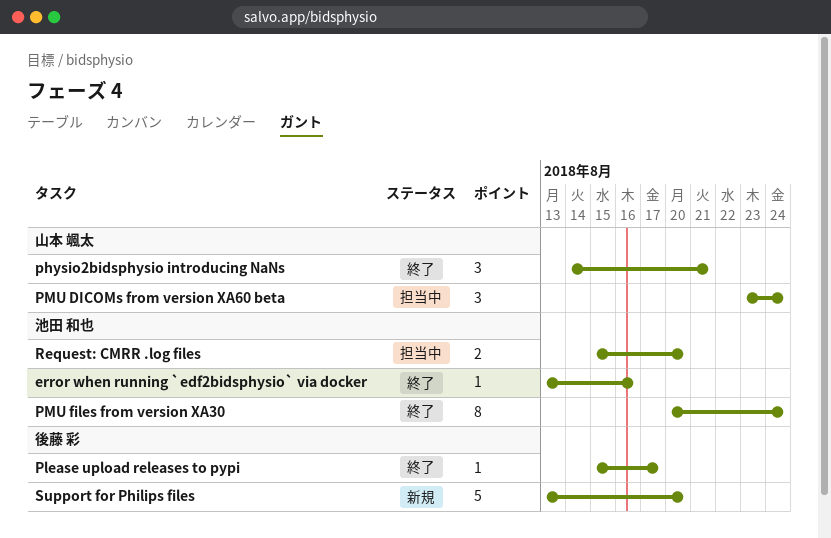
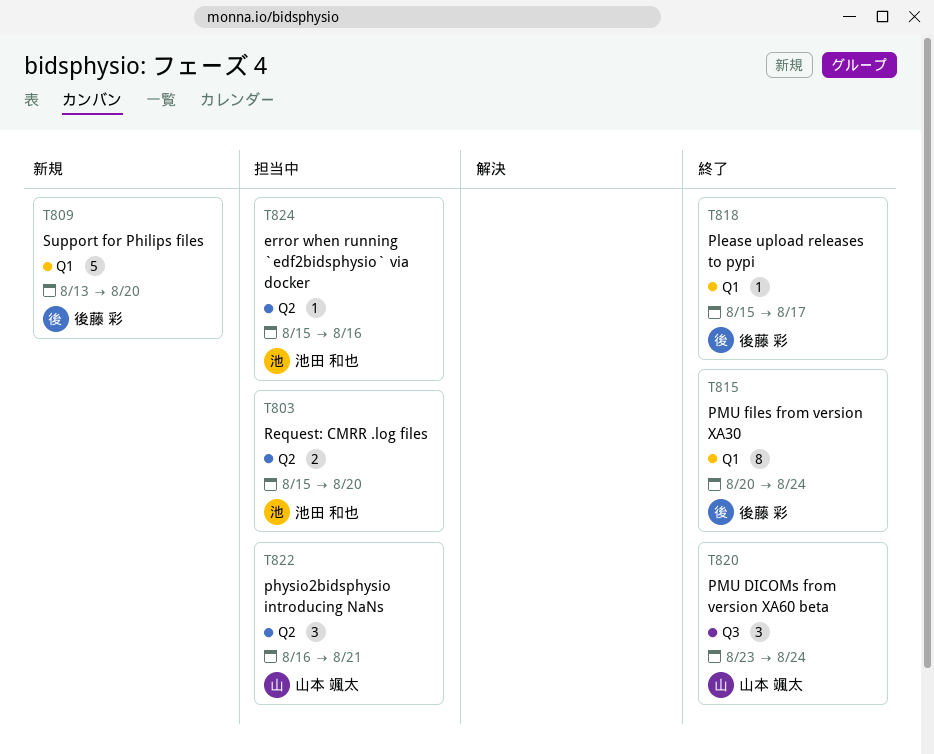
error when running `edf2bidsphysio` via docker, status: 終了 -> 担当中
error when running `edf2bidsphysio` via docker, start: Aug 13 -> Aug 15
physio2bidsphysio introducing NaNs, status: 終了 -> 担当中
physio2bidsphysio introducing NaNs, start: Aug 14 -> Aug 16
PMU DICOMs from version XA60 beta, status: 担当中 -> 終了
PMU files from version XA30, owner: 池田 和也 -> 後藤 彩

